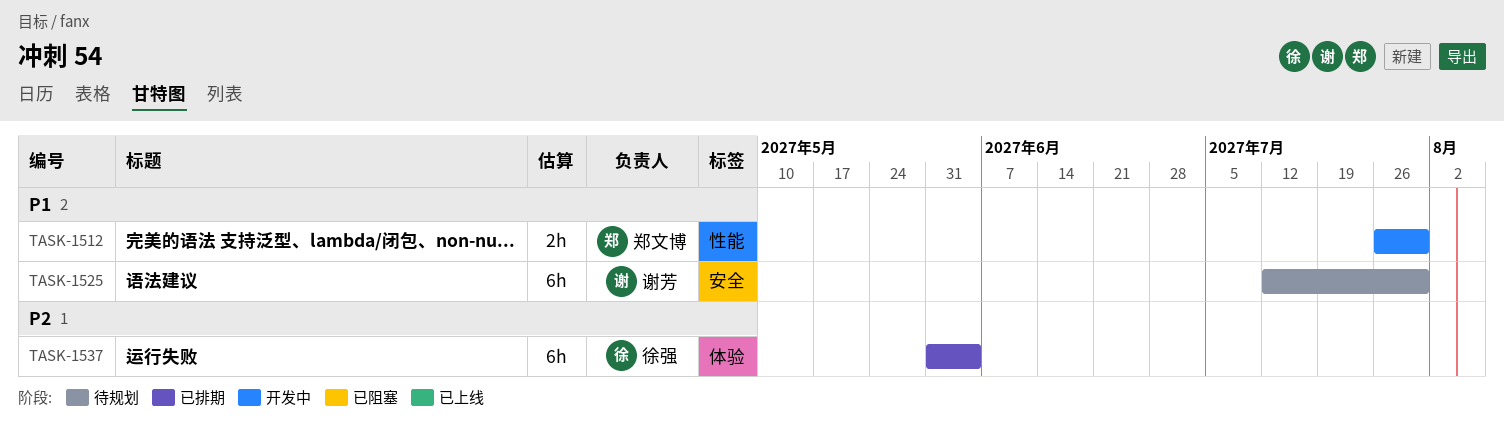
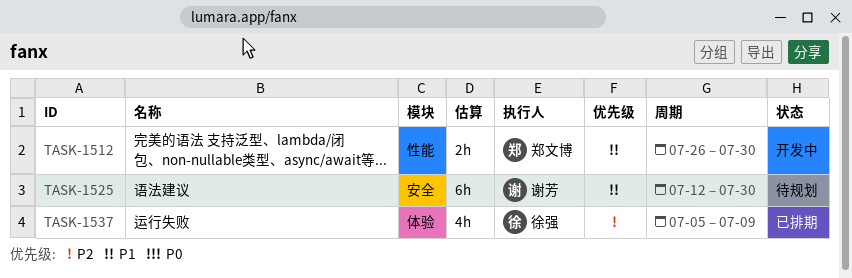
TASK-1537, estimate: 6h -> 4h
TASK-1537, start: May 31 -> Jul 5
TASK-1537, due: Jun 4 -> Jul 9

